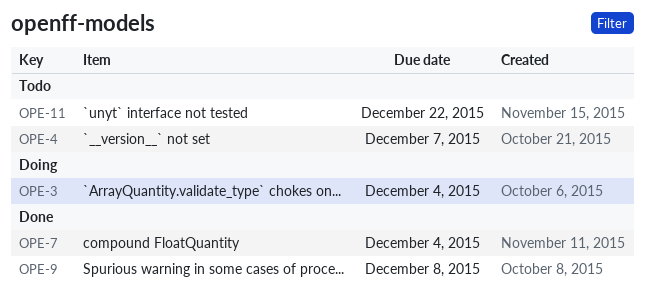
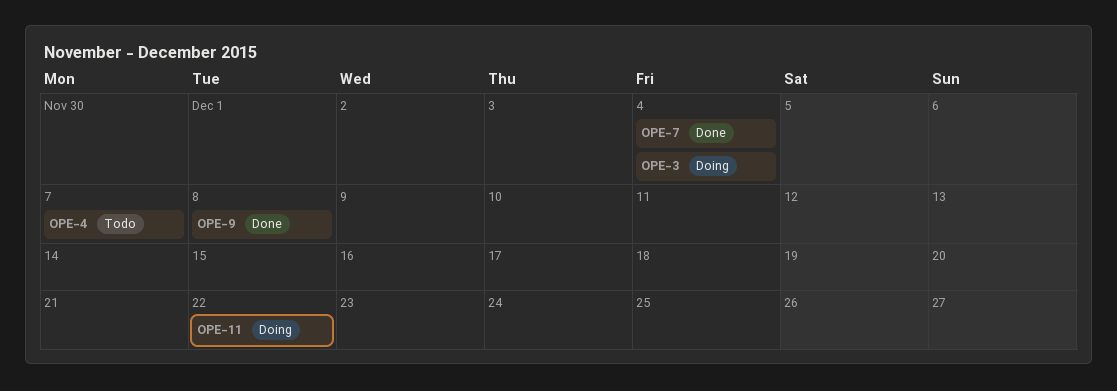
OPE-11, status: Todo -> Doing

